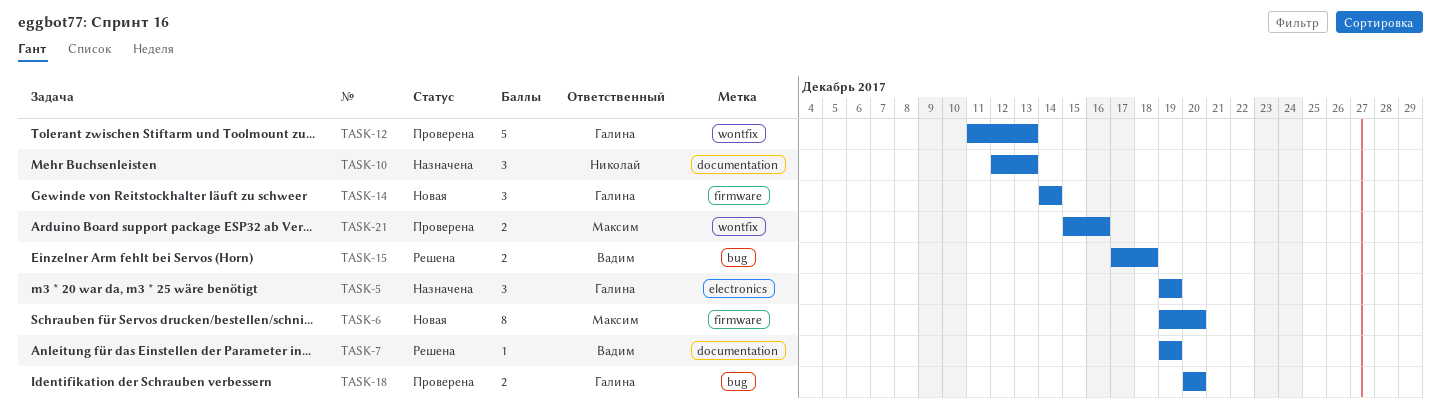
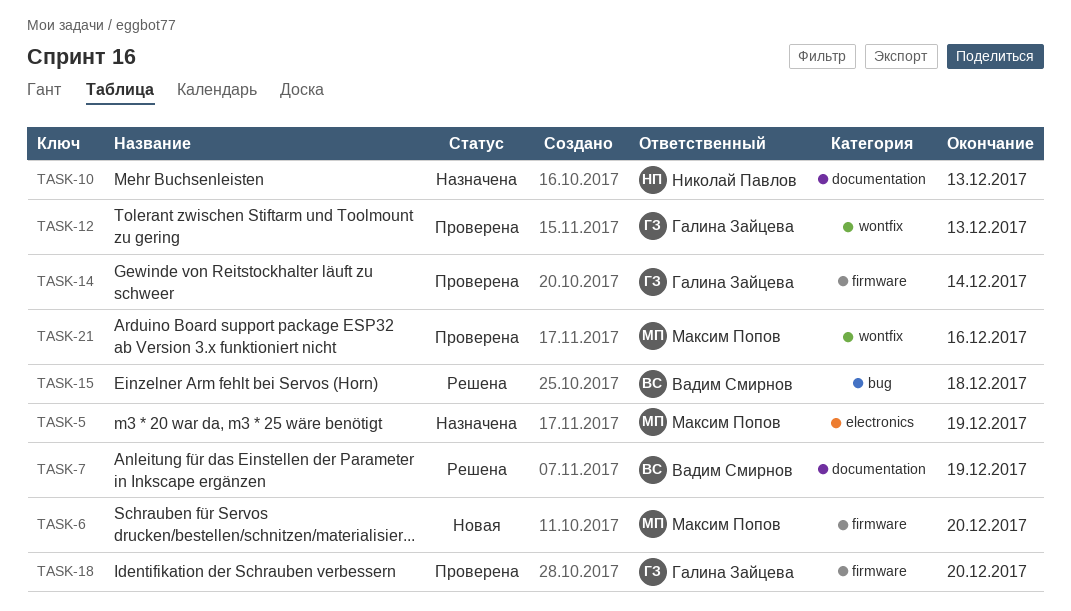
TASK-5, owner: Галина Зайцева -> Максим Попов
TASK-14, status: Новая -> Проверена
TASK-18, label: bug -> firmware

